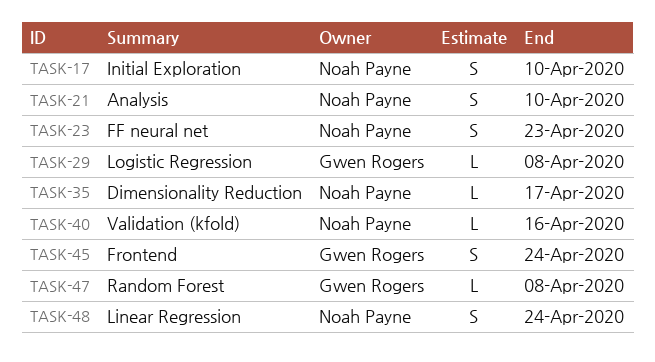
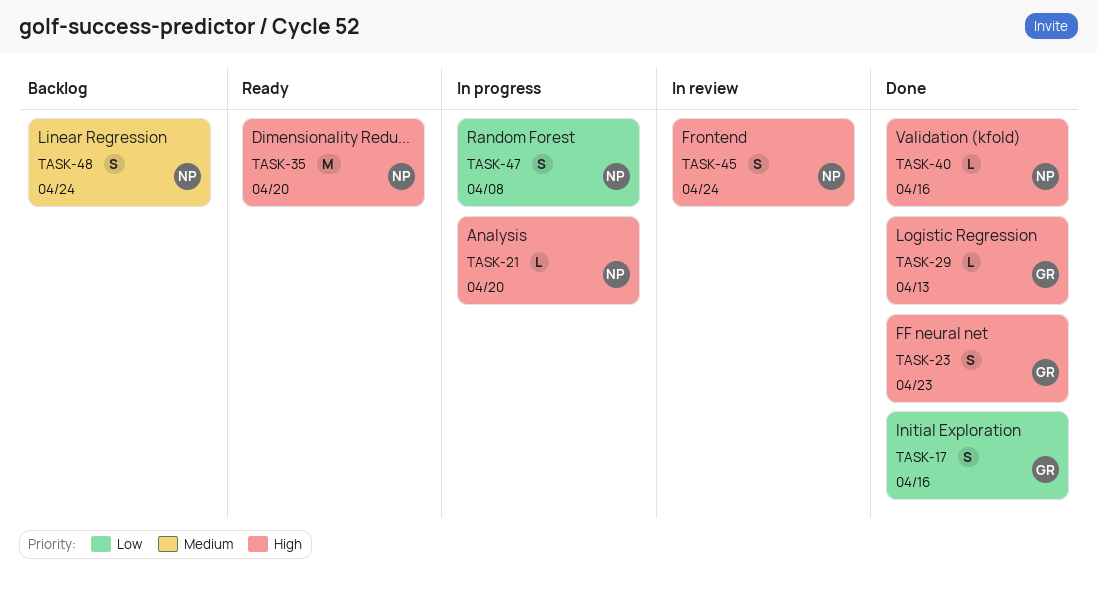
TASK-17, owner: Noah Payne -> Gwen Rogers
TASK-17, due: Apr 10 -> Apr 16
TASK-21, estimate: S -> L
TASK-21, due: Apr 10 -> Apr 20
TASK-23, owner: Noah Payne -> Gwen Rogers
TASK-29, due: Apr 8 -> Apr 13
TASK-35, estimate: L -> M
TASK-35, due: Apr 17 -> Apr 20
TASK-45, owner: Gwen Rogers -> Noah Payne
TASK-47, owner: Gwen Rogers -> Noah Payne
TASK-47, estimate: L -> S

